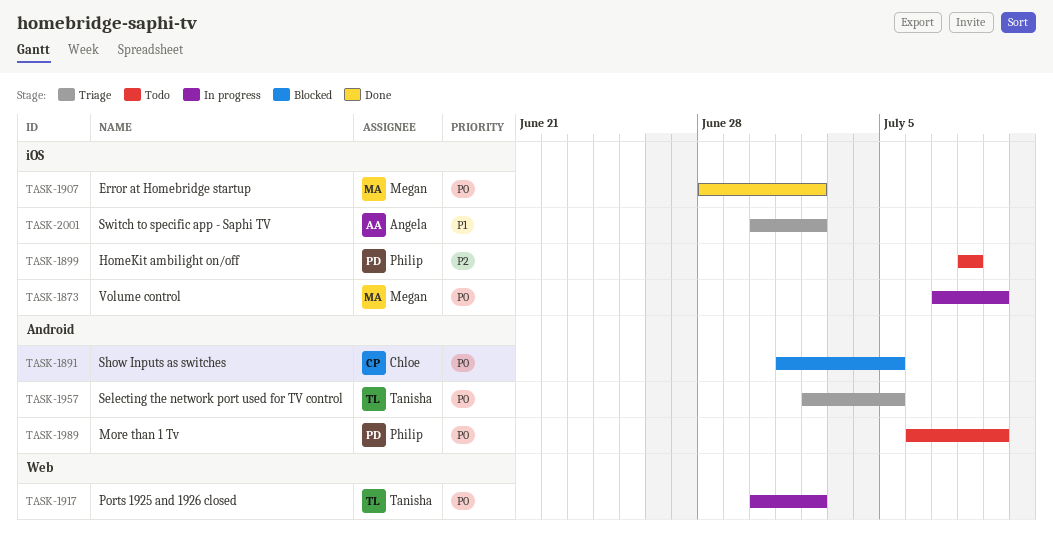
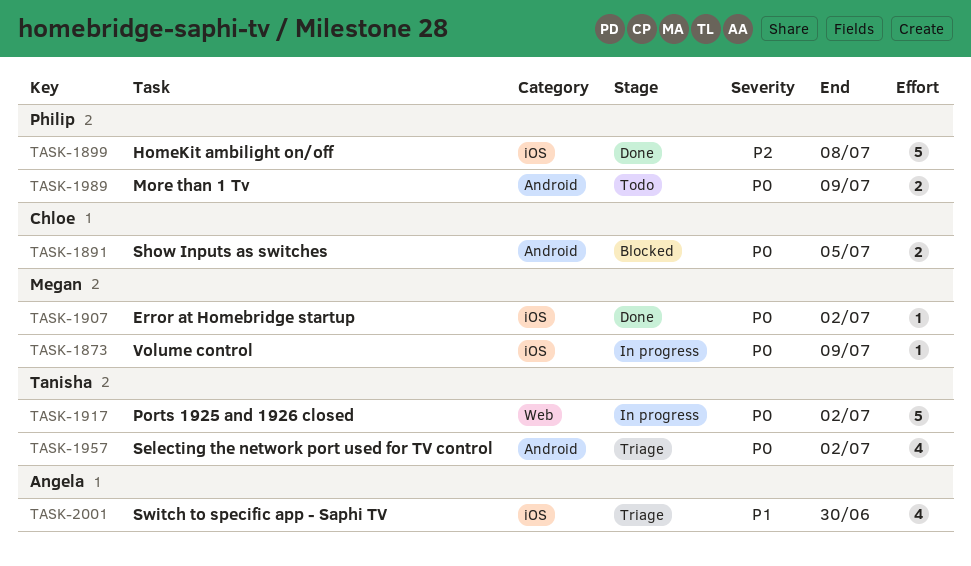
TASK-1899, status: Todo -> Done
TASK-1957, due: Jul 5 -> Jul 2
TASK-2001, due: Jul 2 -> Jun 30

